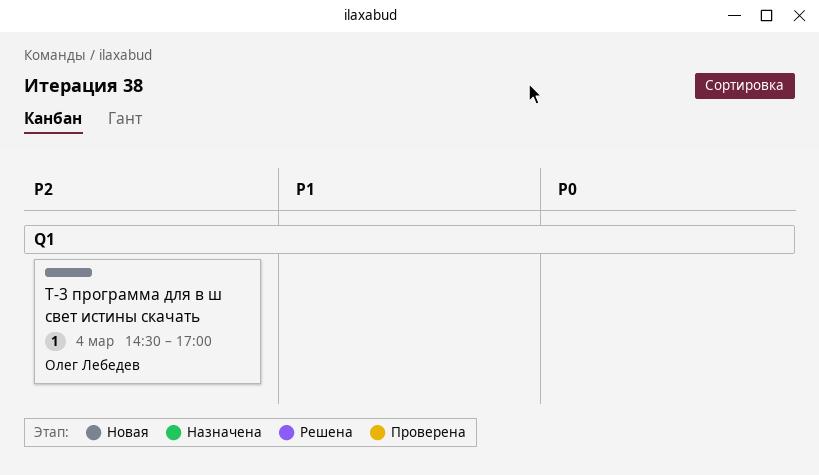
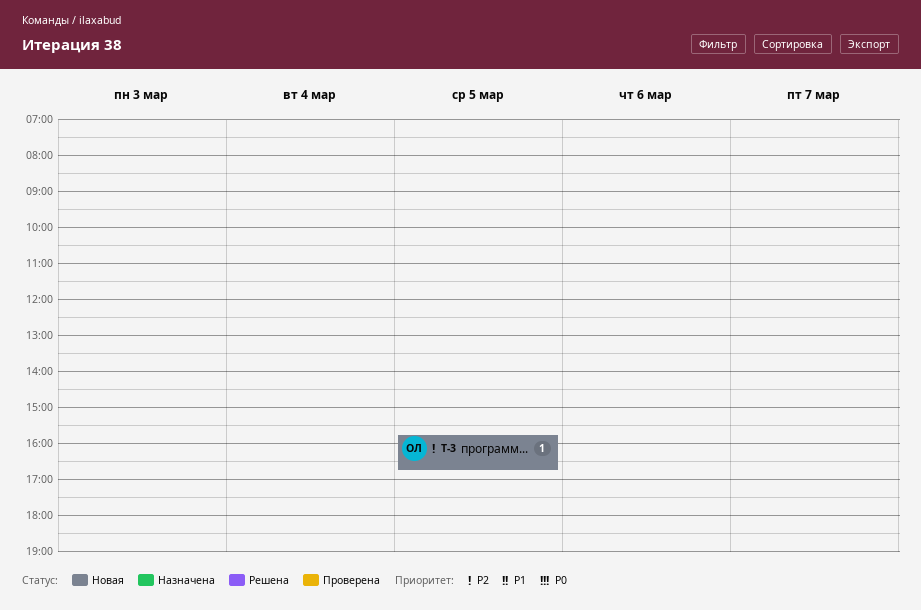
T-3, day: Mar 4 -> Mar 5
T-3, begins: 14:30 -> 15:45
T-3, ends: 17:00 -> 16:45

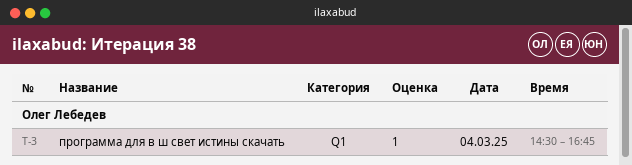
T-3, day: Mar 5 -> Mar 4
T-3, begins: 15:45 -> 14:30

